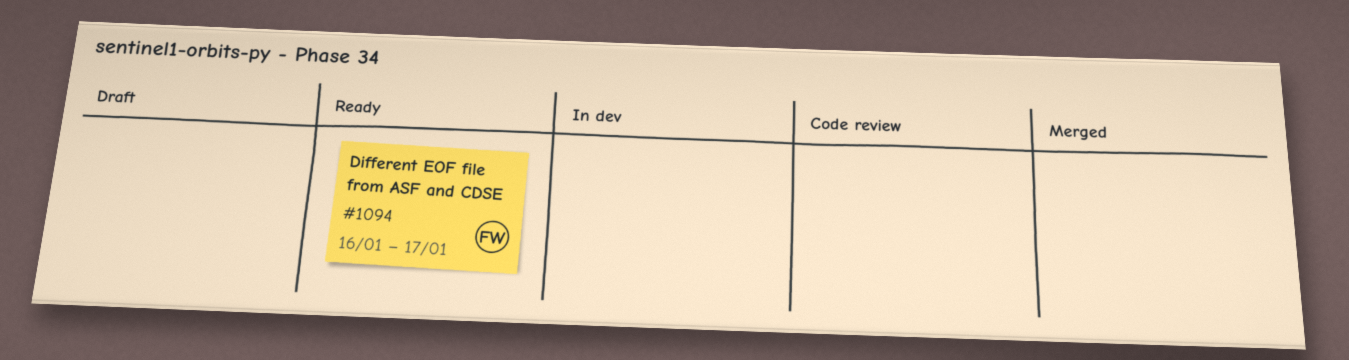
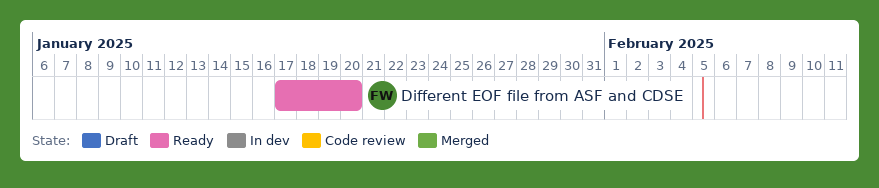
Different EOF file from ASF and CDSE, start: Jan 16 -> Jan 17
Different EOF file from ASF and CDSE, due: Jan 17 -> Jan 20

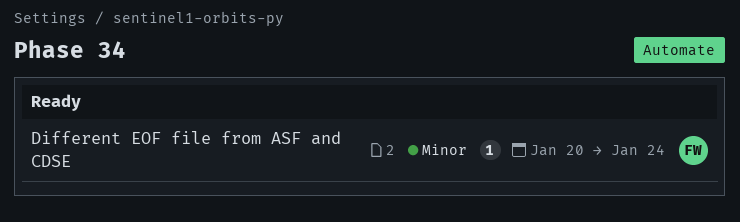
Different EOF file from ASF and CDSE, start: Jan 17 -> Jan 20
Different EOF file from ASF and CDSE, due: Jan 20 -> Jan 24

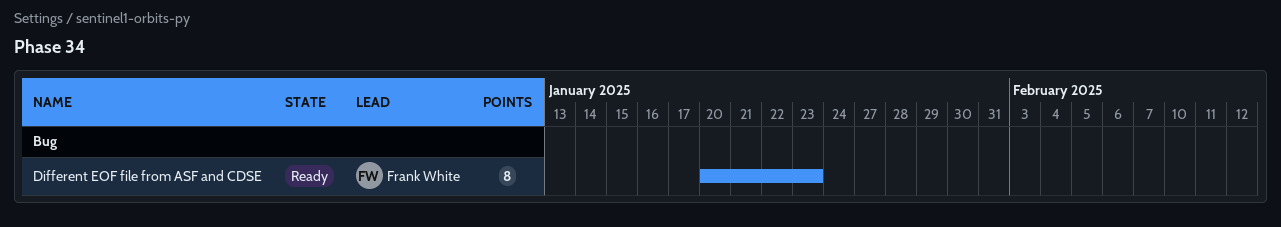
Different EOF file from ASF and CDSE, estimate: 1 -> 8
Different EOF file from ASF and CDSE, due: Jan 24 -> Jan 23

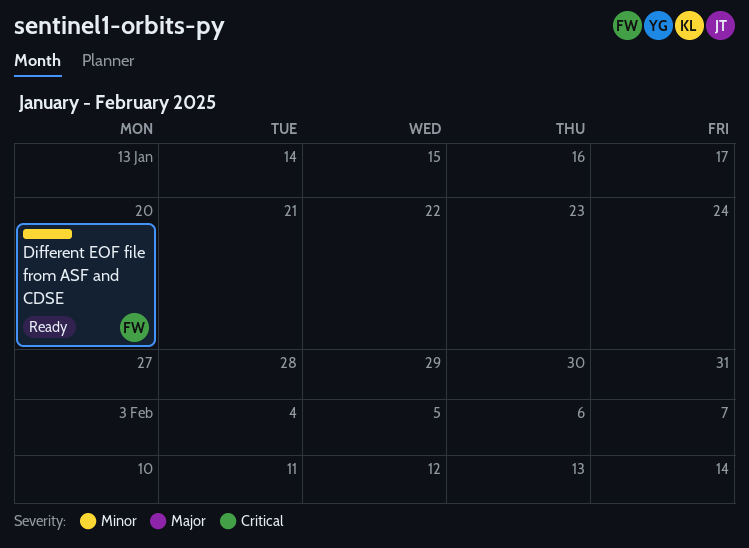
Different EOF file from ASF and CDSE, due: Jan 23 -> Jan 20

